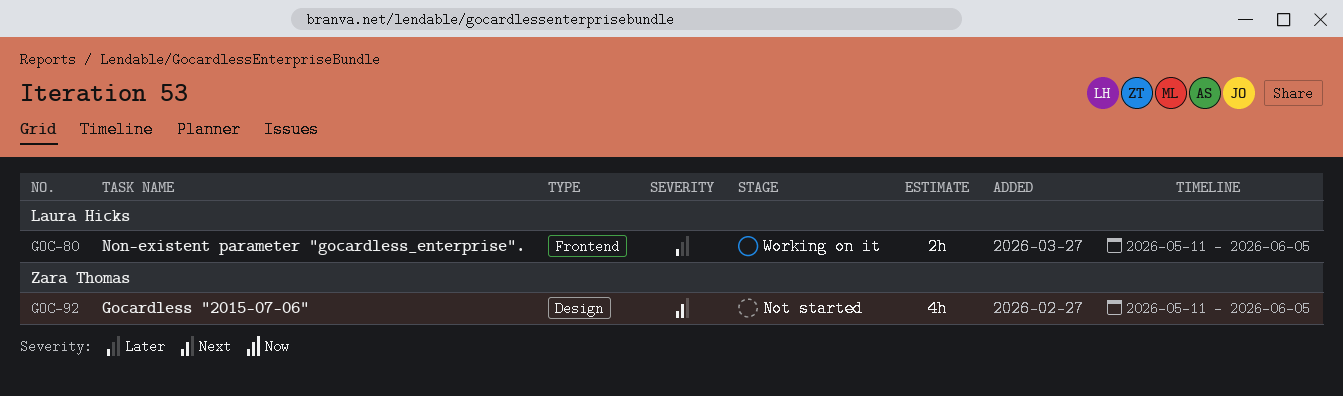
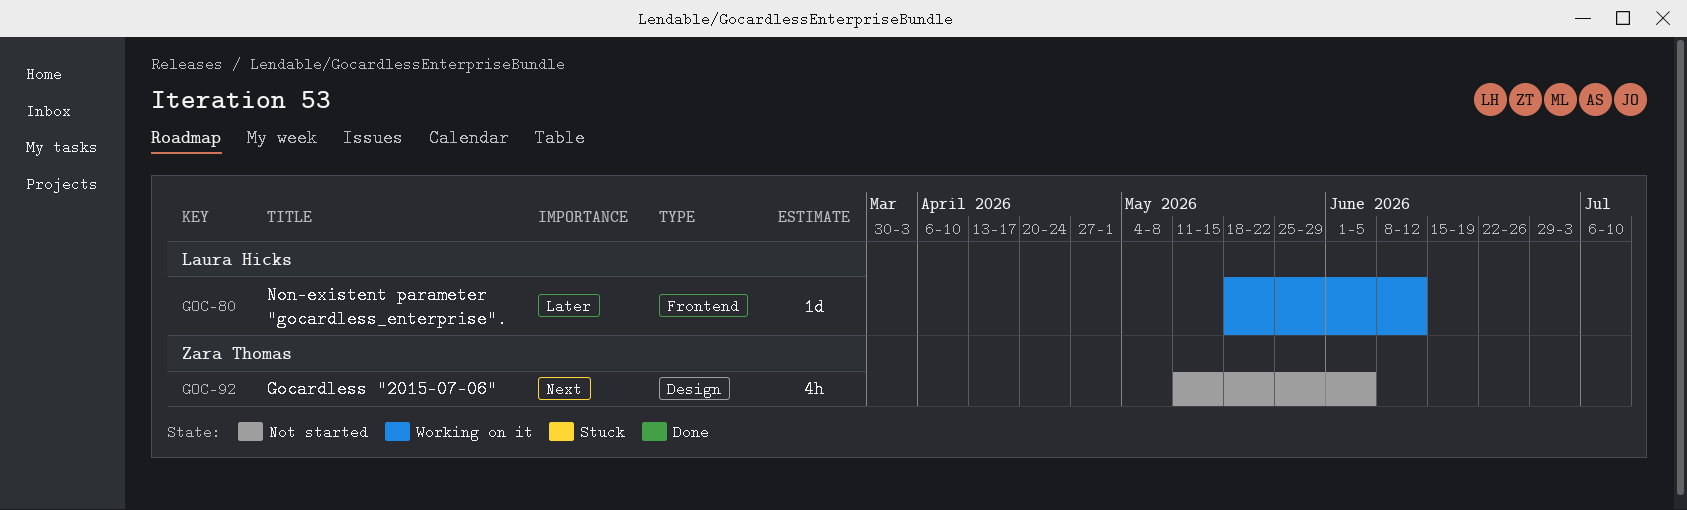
GOC-80, estimate: 2h -> 1d
GOC-80, start: May 11 -> May 18
GOC-80, due: Jun 5 -> Jun 12

